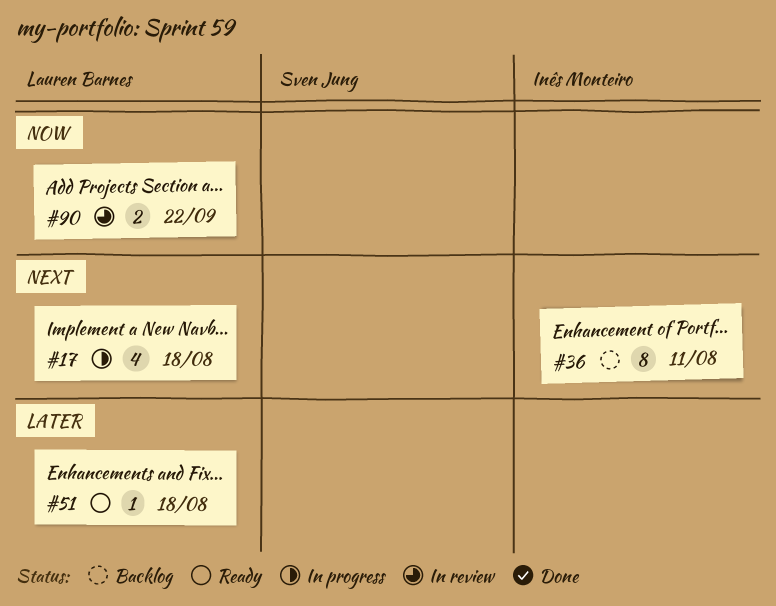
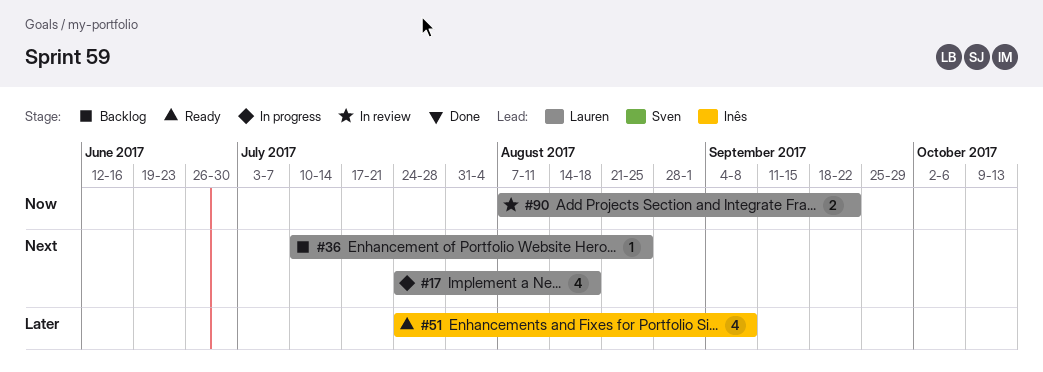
#36, owner: Inês Monteiro -> Lauren Barnes
#36, estimate: 8 -> 1
#36, due: Aug 11 -> Aug 25
#51, owner: Lauren Barnes -> Inês Monteiro
#51, estimate: 1 -> 4
#51, due: Aug 18 -> Sep 8

